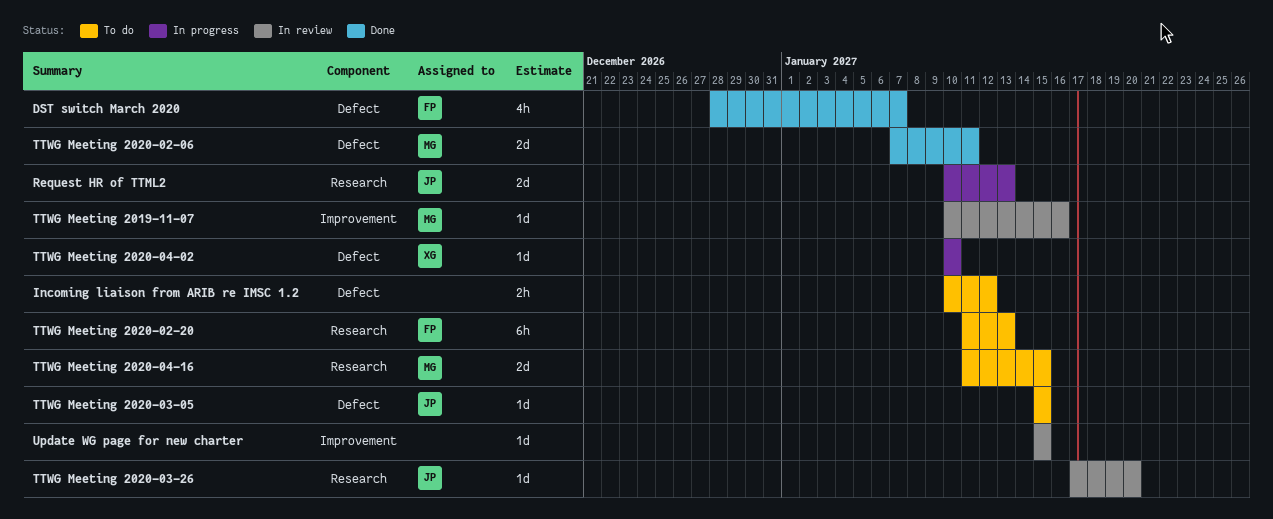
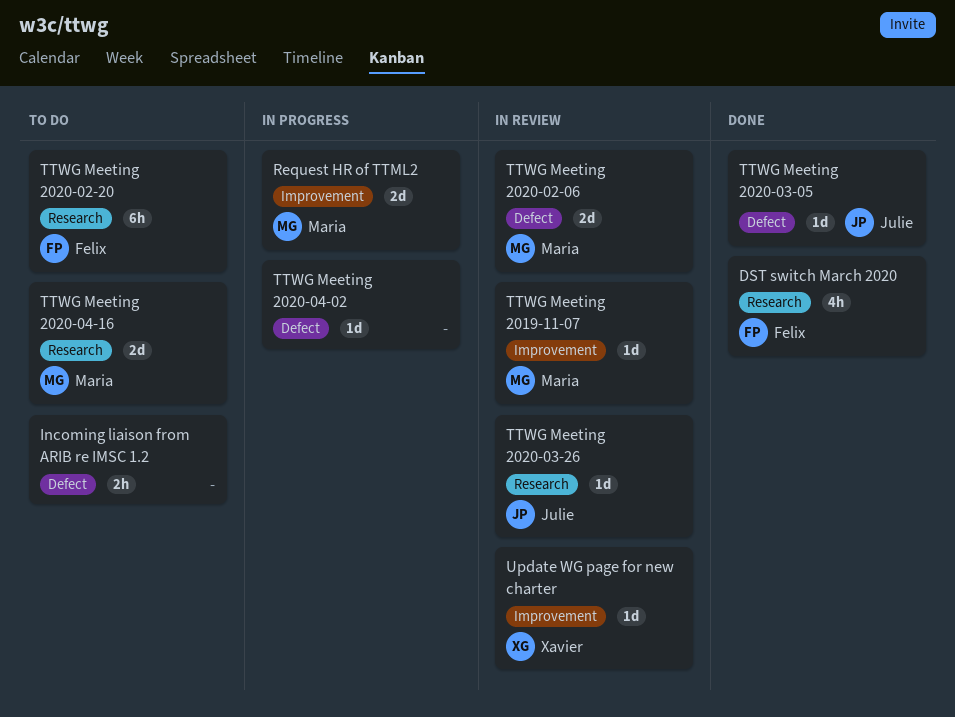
DST switch March 2020, label: Defect -> Research
Request HR of TTML2, owner: Julie -> Maria
Request HR of TTML2, label: Research -> Improvement
TTWG Meeting 2020-02-06, status: Done -> In review
TTWG Meeting 2020-03-05, status: To do -> Done
TTWG Meeting 2020-04-02, owner: Xavier -> none
Update WG page for new charter, owner: none -> Xavier

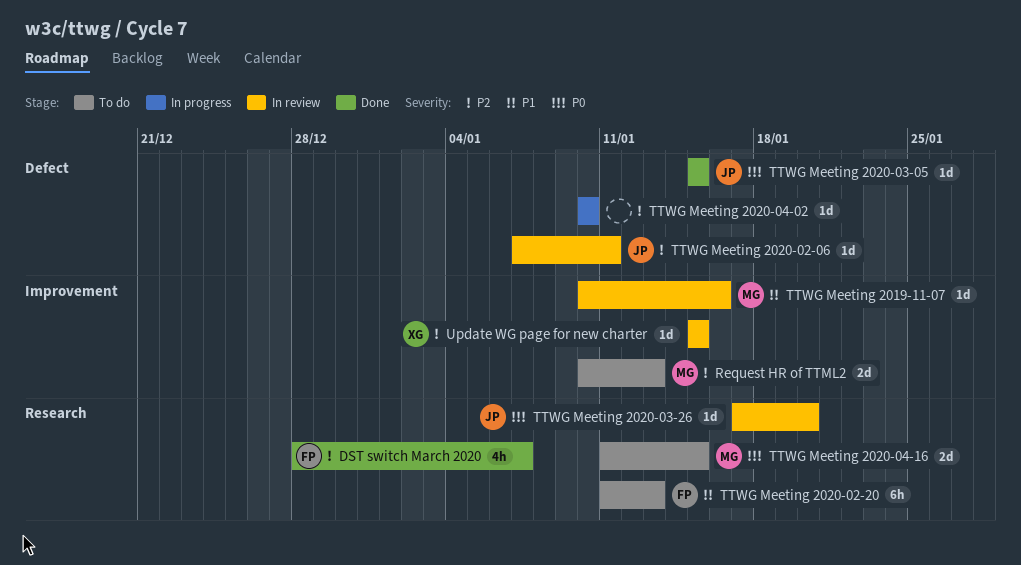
Incoming liaison from ARIB re IMSC 1.2: present -> none
Request HR of TTML2, status: In progress -> To do
TTWG Meeting 2020-02-06, owner: Maria -> Julie
TTWG Meeting 2020-02-06, estimate: 2d -> 1d

